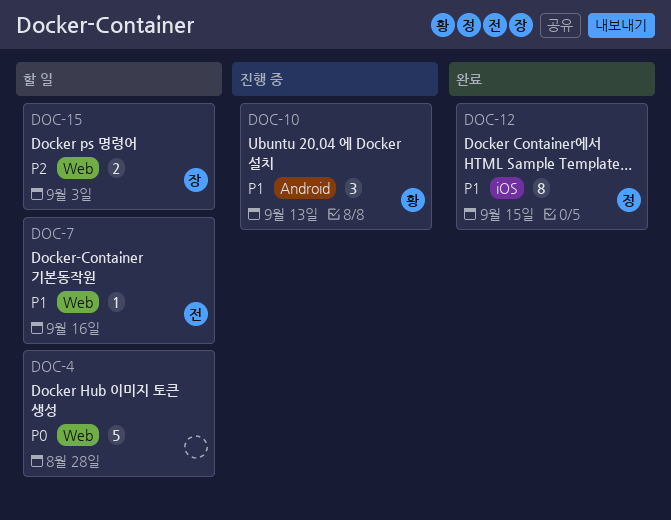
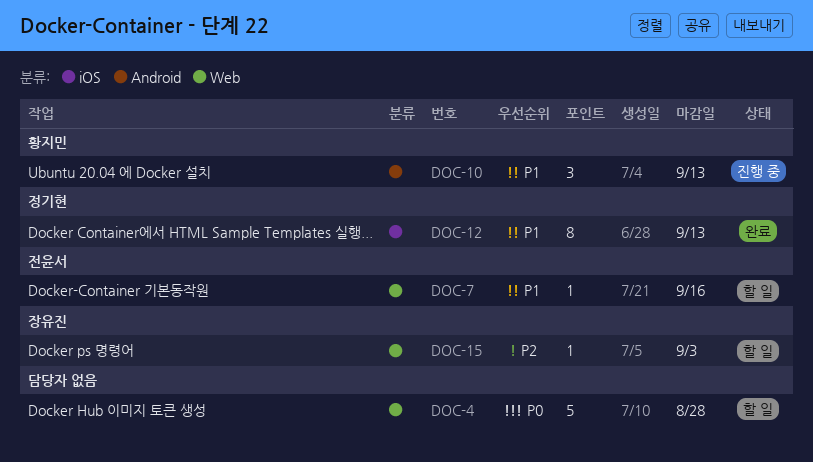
DOC-12, due: Sep 15 -> Sep 13
DOC-15, estimate: 2 -> 1

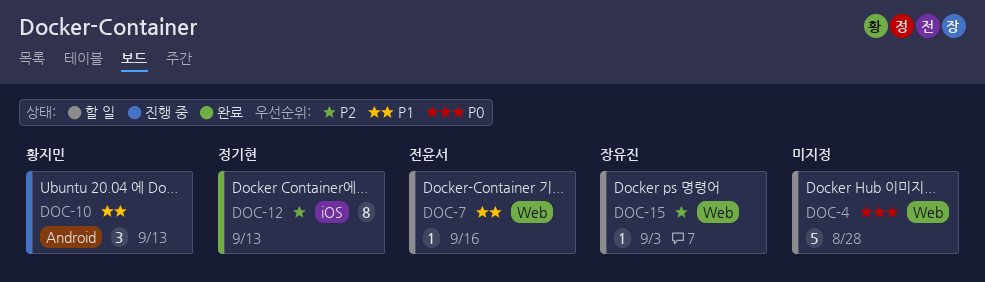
DOC-12, priority: P1 -> P2

